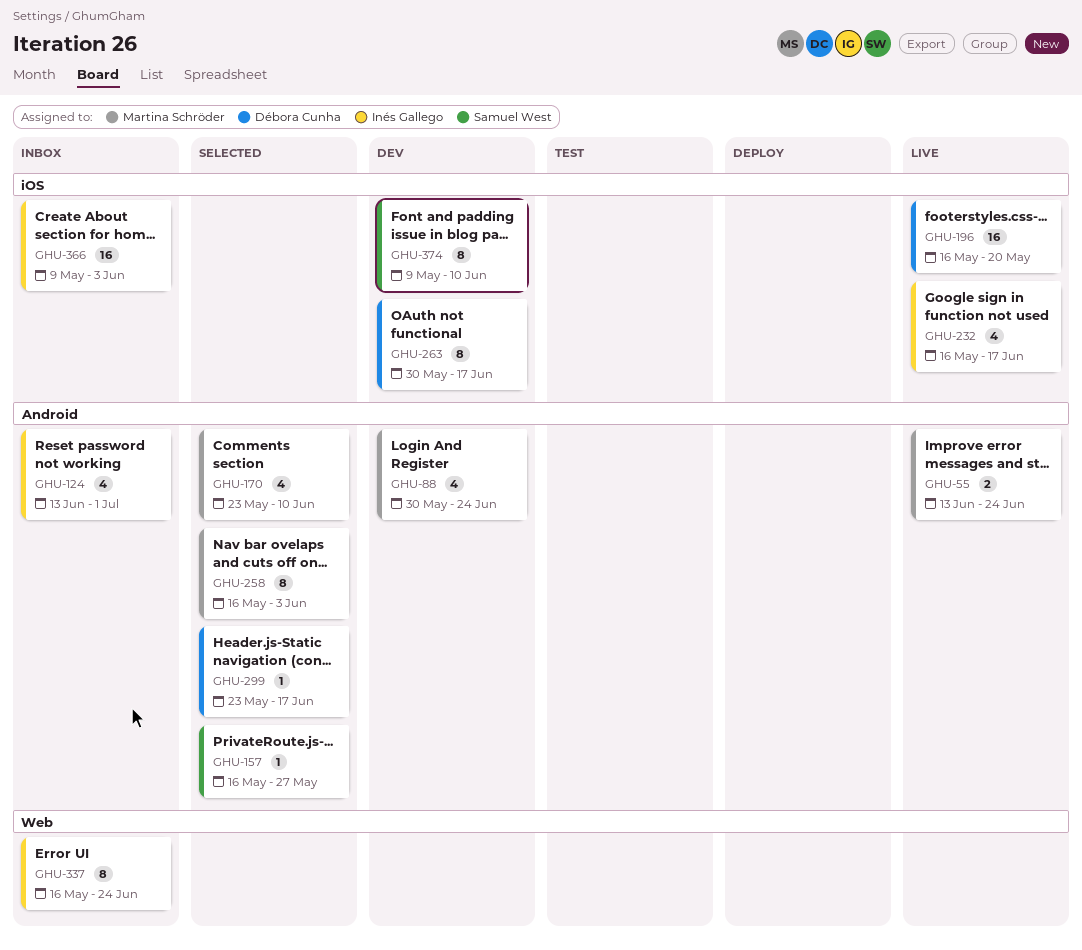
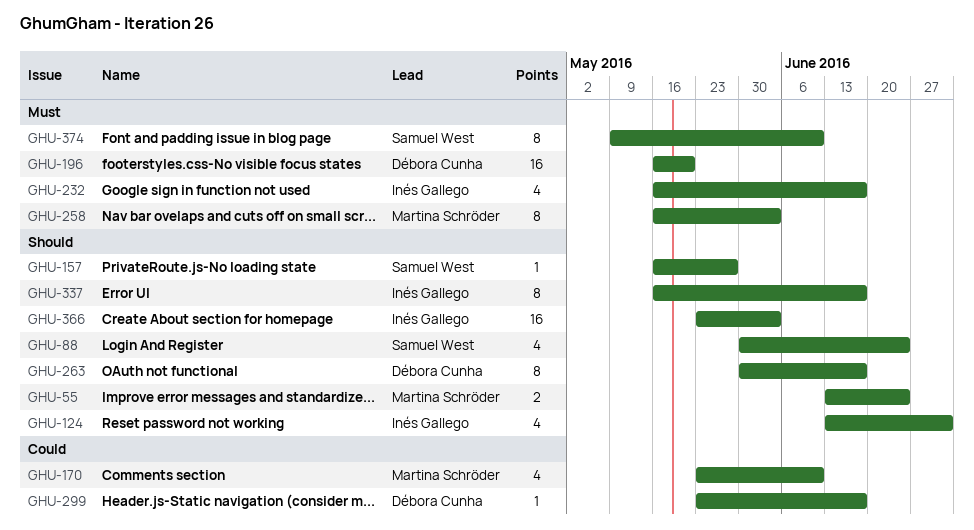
GHU-88, owner: Martina Schröder -> Samuel West
GHU-337, due: Jun 24 -> Jun 17
GHU-366, start: May 9 -> May 23

